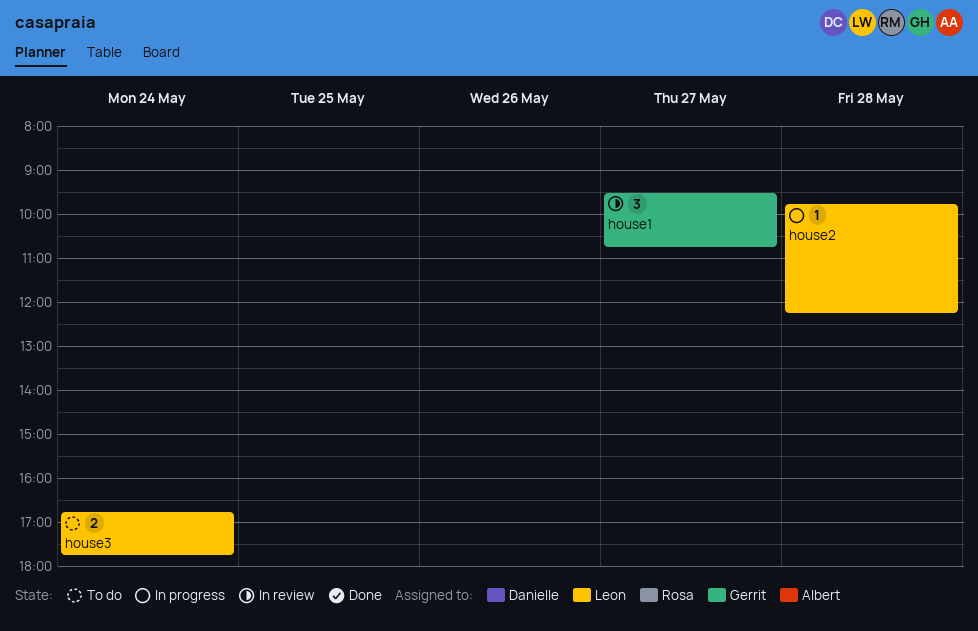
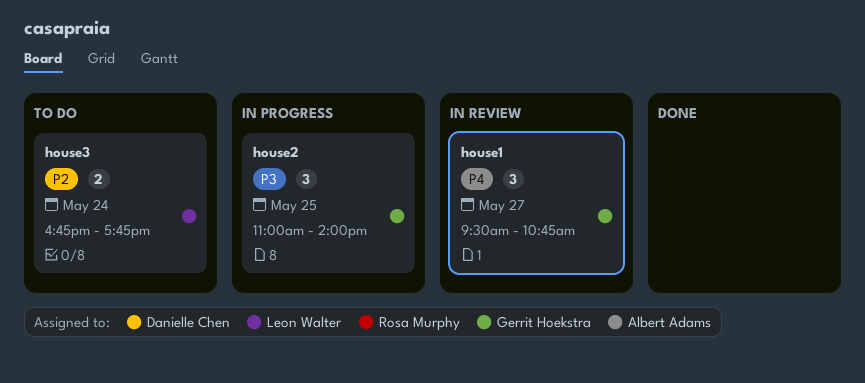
house2, owner: Leon Walter -> Gerrit Hoekstra
house2, estimate: 1 -> 3
house2, day: May 28 -> May 25
house2, begins: 09:45 -> 11:00
house2, ends: 12:15 -> 14:00

